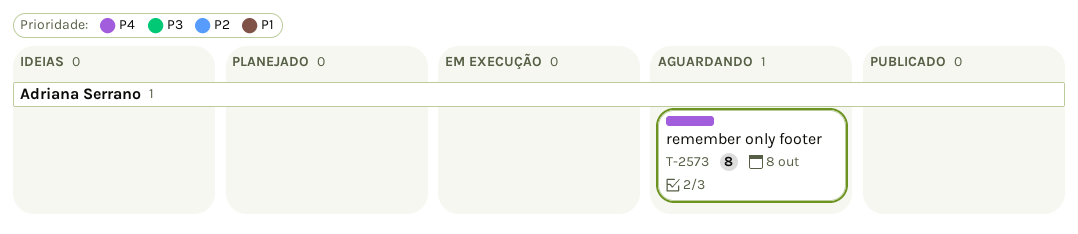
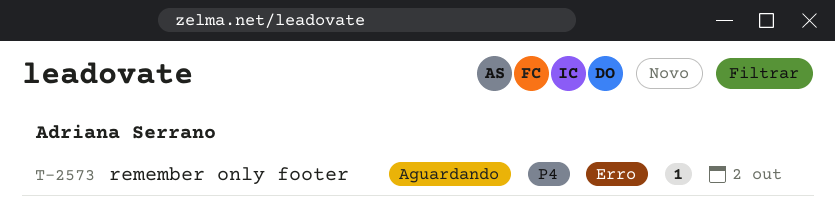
T-2573, estimate: 8 -> 1
T-2573, due: Oct 8 -> Oct 2

